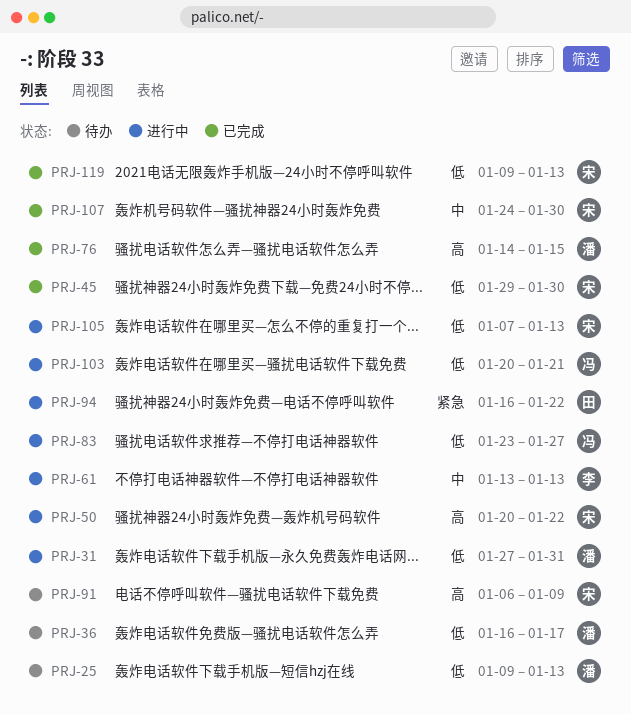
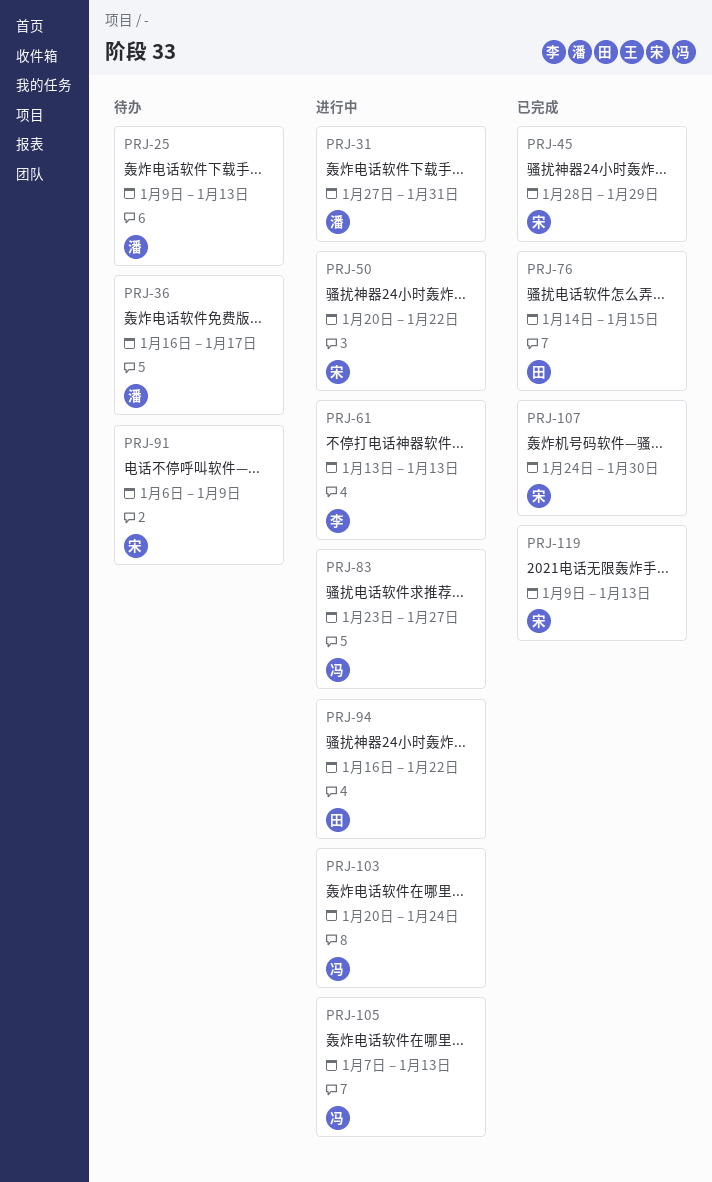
PRJ-45, start: Jan 29 -> Jan 28
PRJ-45, due: Jan 30 -> Jan 29
PRJ-76, owner: 潘 -> 田
PRJ-103, due: Jan 21 -> Jan 24
PRJ-105, owner: 宋 -> 冯

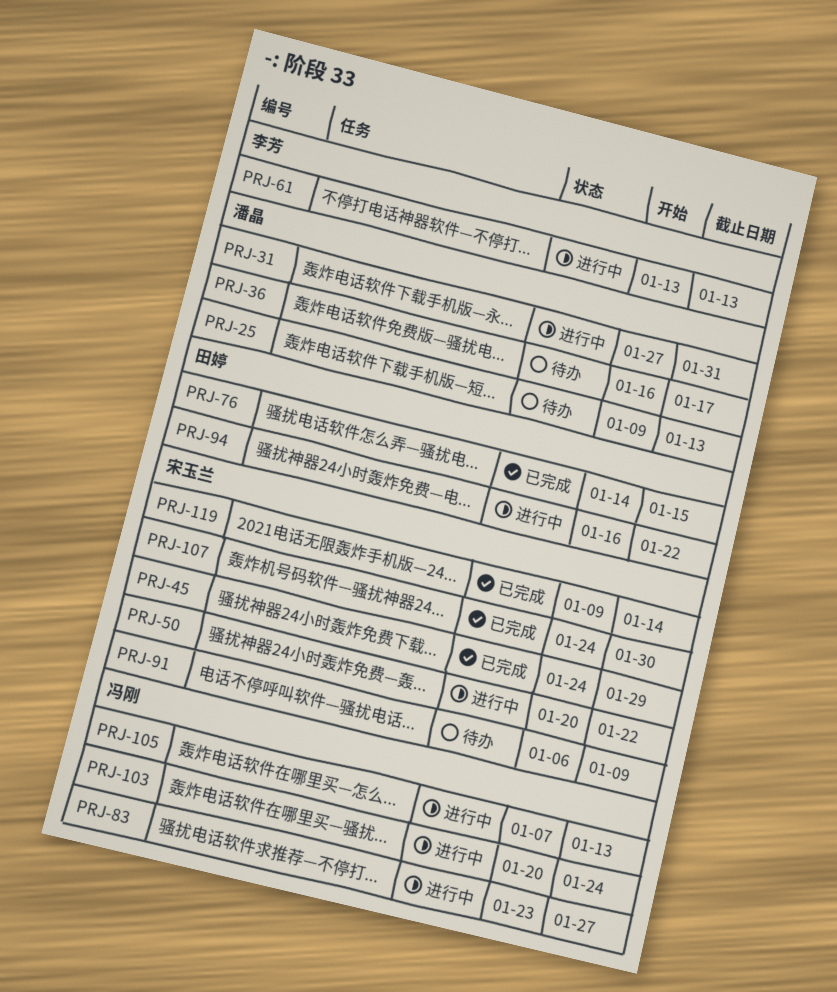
PRJ-45, start: Jan 28 -> Jan 24
PRJ-119, due: Jan 13 -> Jan 14

